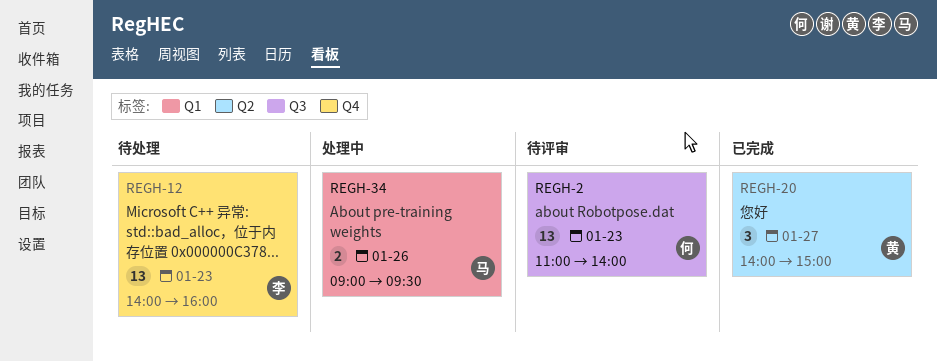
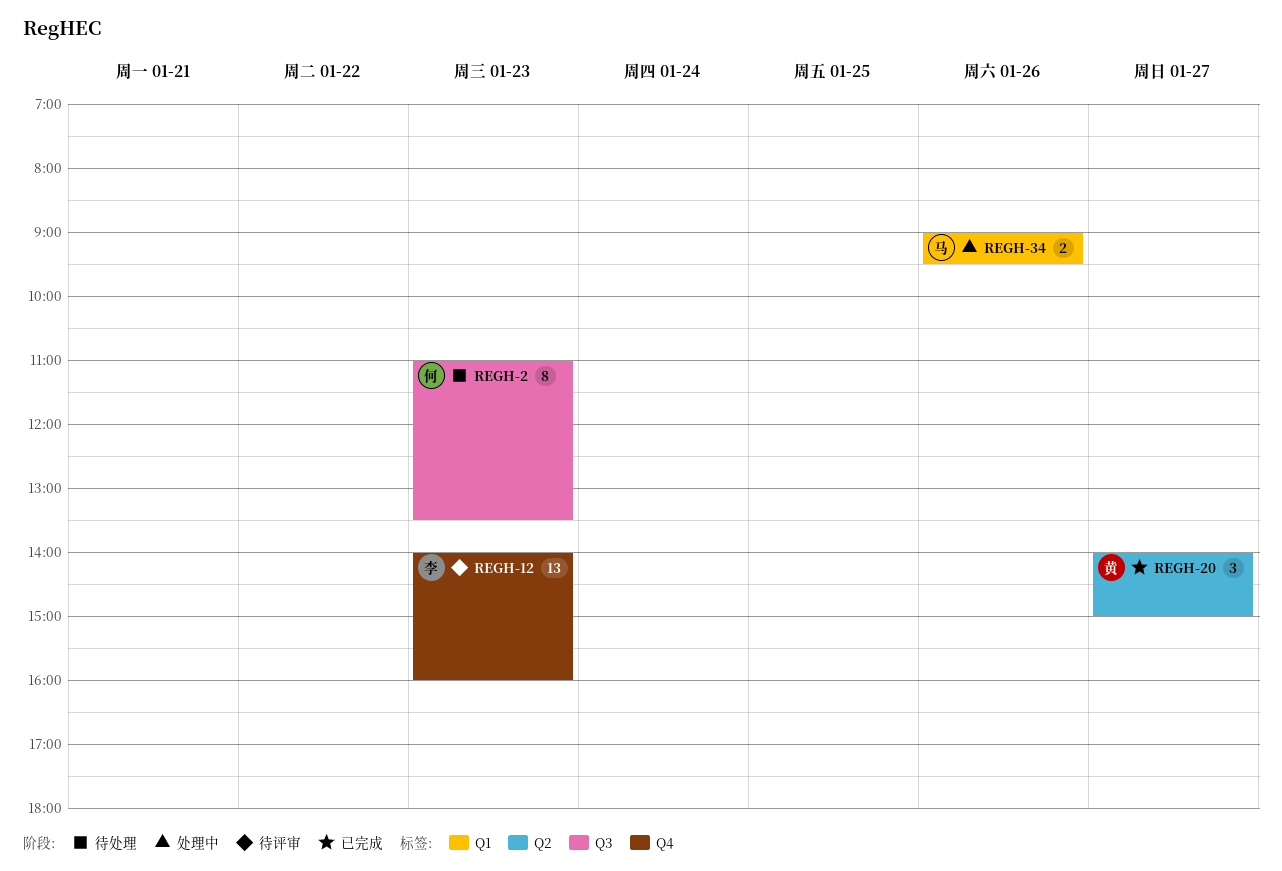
REGH-2, status: 待评审 -> 待处理
REGH-2, estimate: 13 -> 8
REGH-2, ends: 14:00 -> 13:30
REGH-12, status: 待处理 -> 待评审

